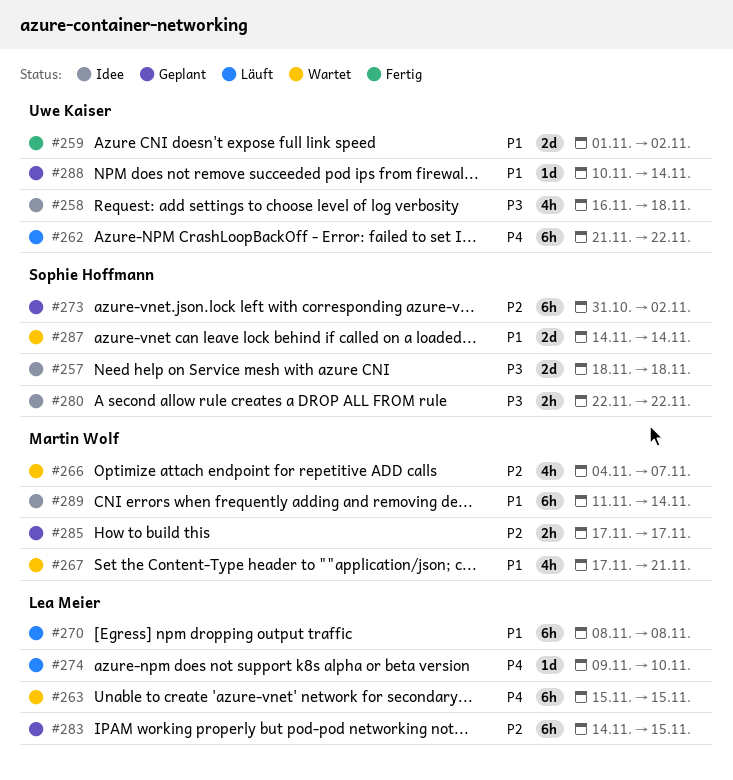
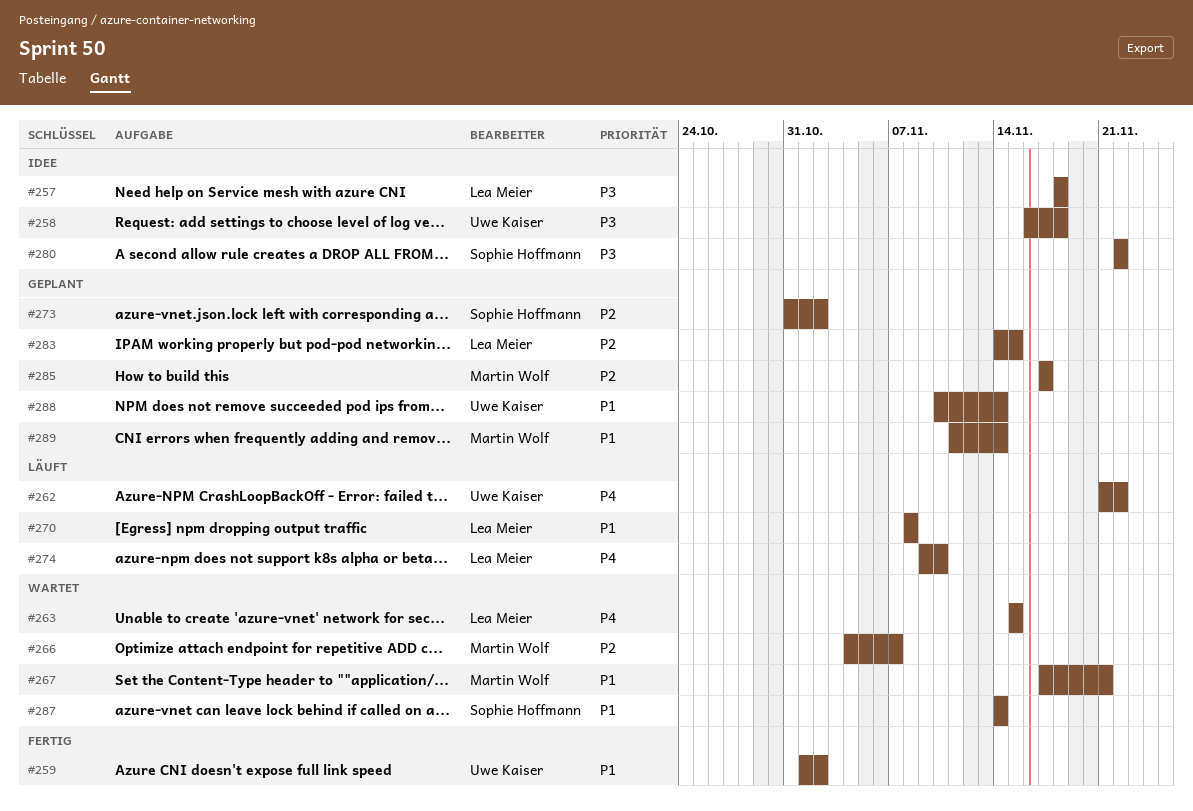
#257, owner: Sophie Hoffmann -> Lea Meier
#289, status: Idee -> Geplant

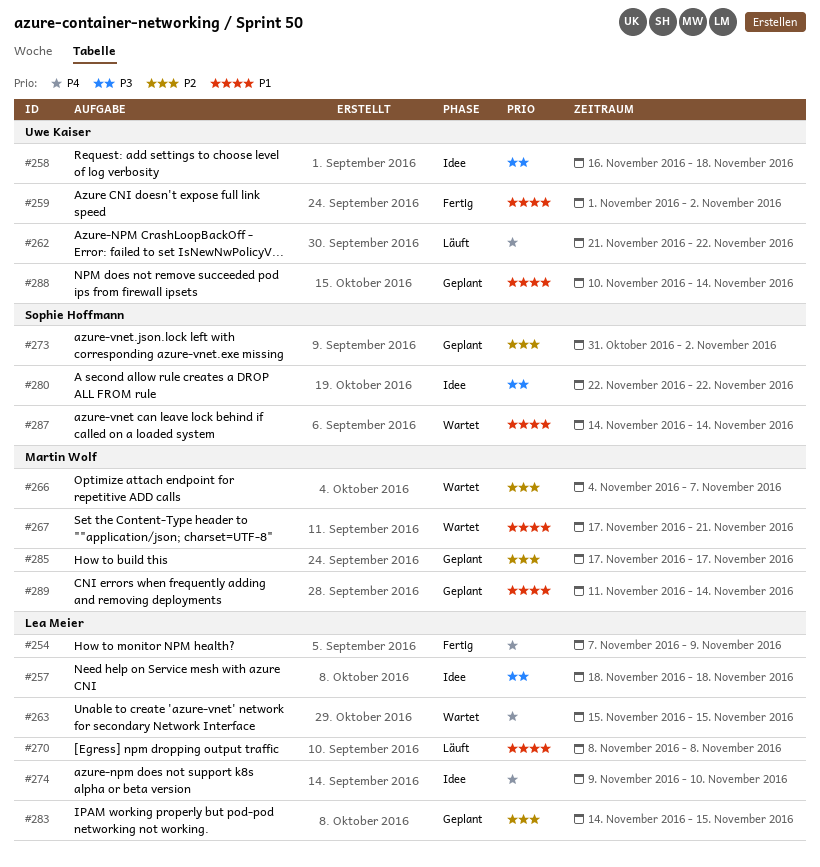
#254: none -> present
#274, status: Läuft -> Idee

